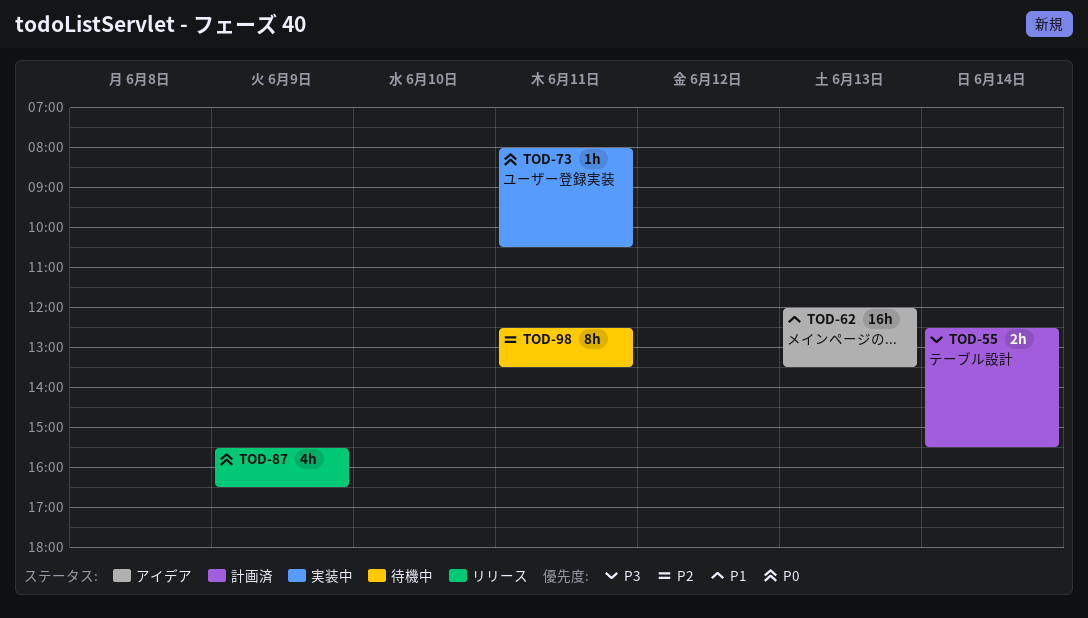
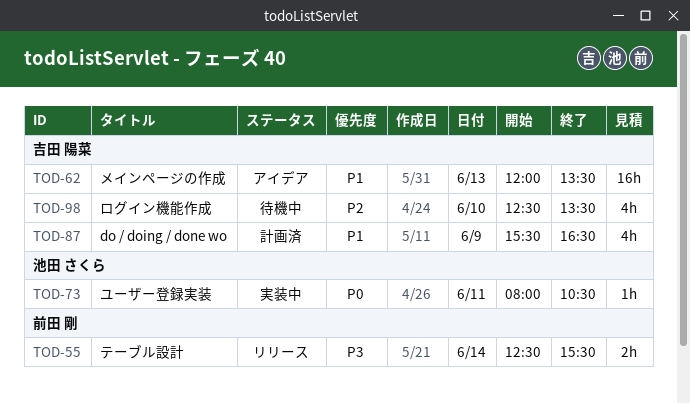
TOD-55, status: 計画済 -> リリース
TOD-87, status: リリース -> 計画済
TOD-87, priority: P0 -> P1
TOD-98, estimate: 8h -> 4h
TOD-98, day: Jun 11 -> Jun 10

